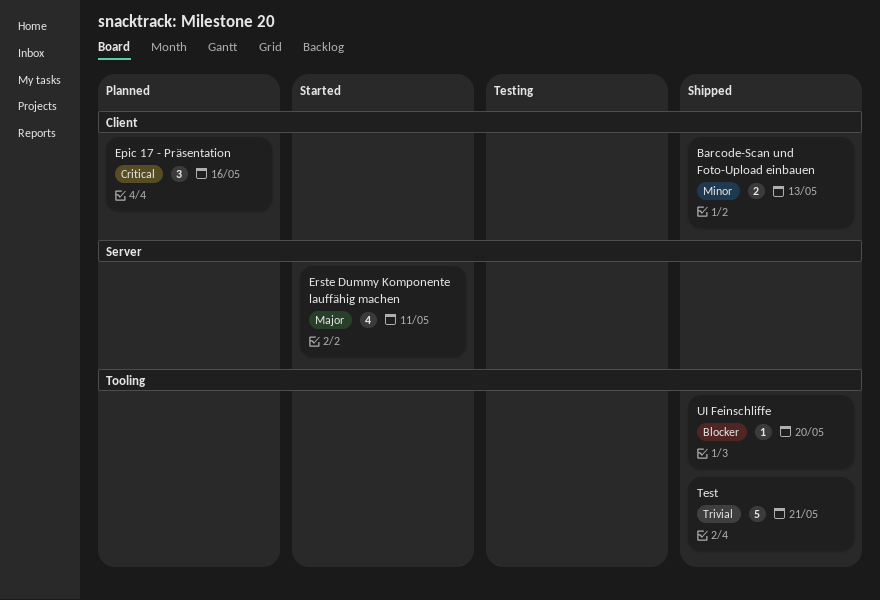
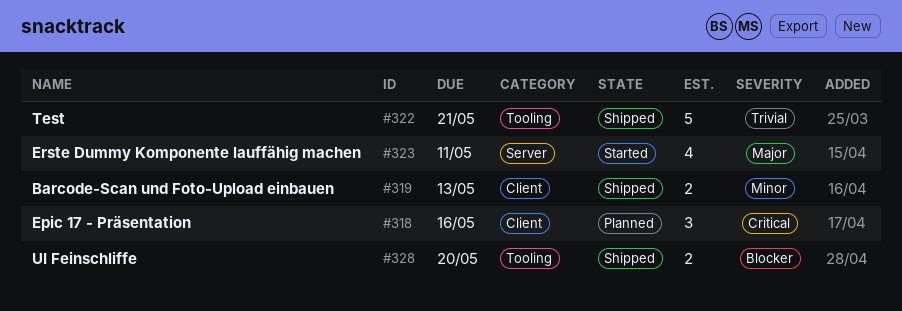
UI Feinschliffe, estimate: 1 -> 2

